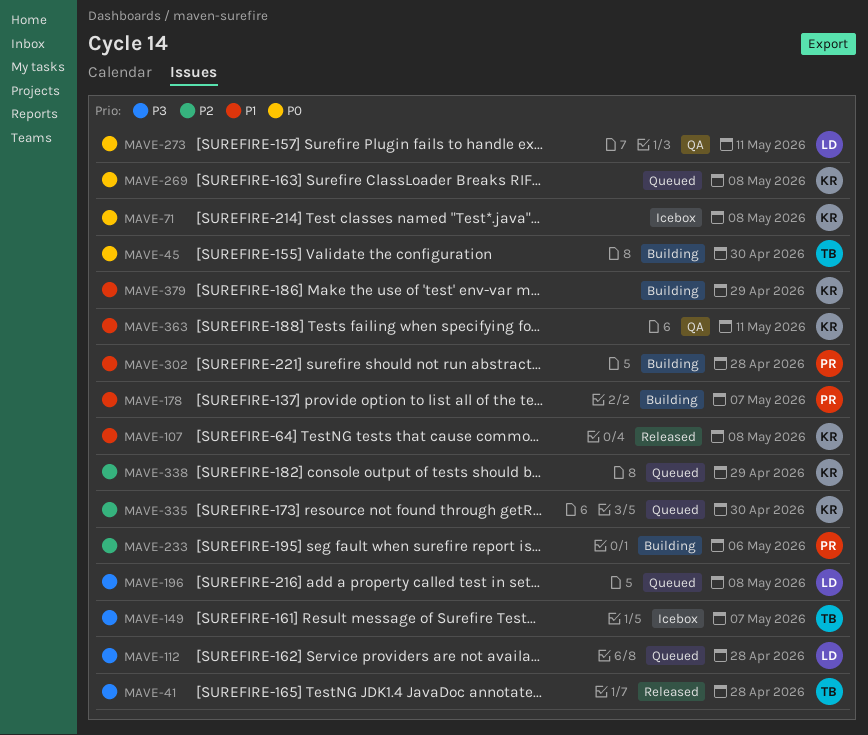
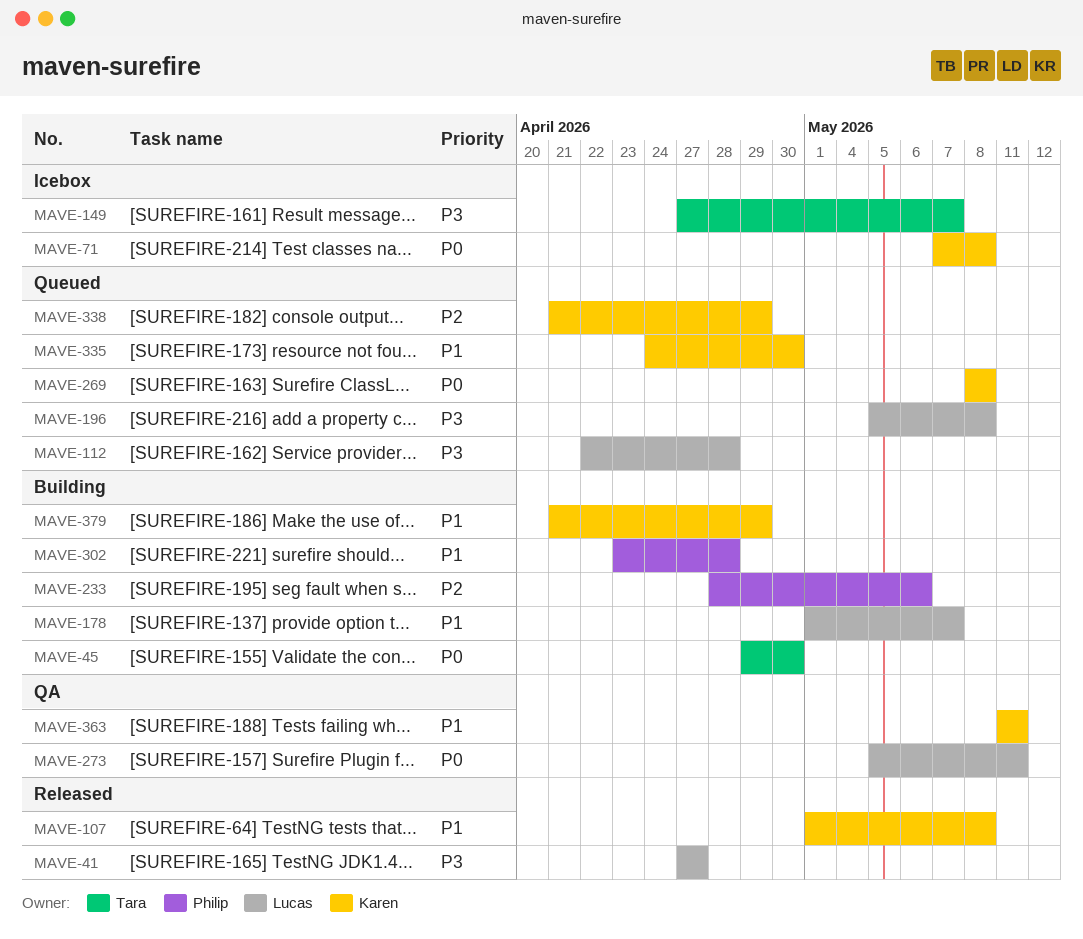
MAVE-41, owner: Tara -> Lucas
MAVE-41, due: Apr 28 -> Apr 27
MAVE-178, owner: Philip -> Lucas
MAVE-335, priority: P2 -> P1

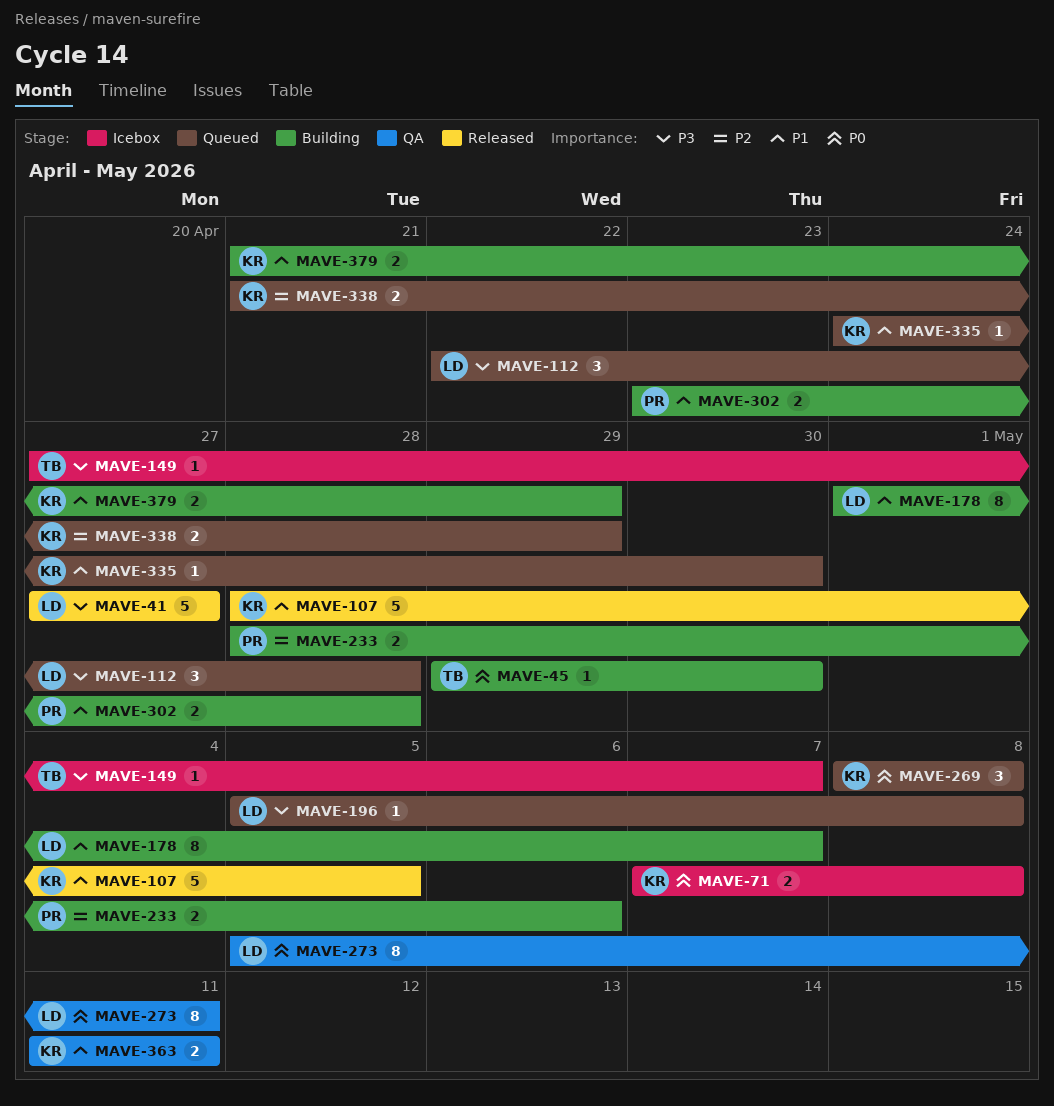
MAVE-107, start: May 1 -> Apr 28
MAVE-107, due: May 8 -> May 5

